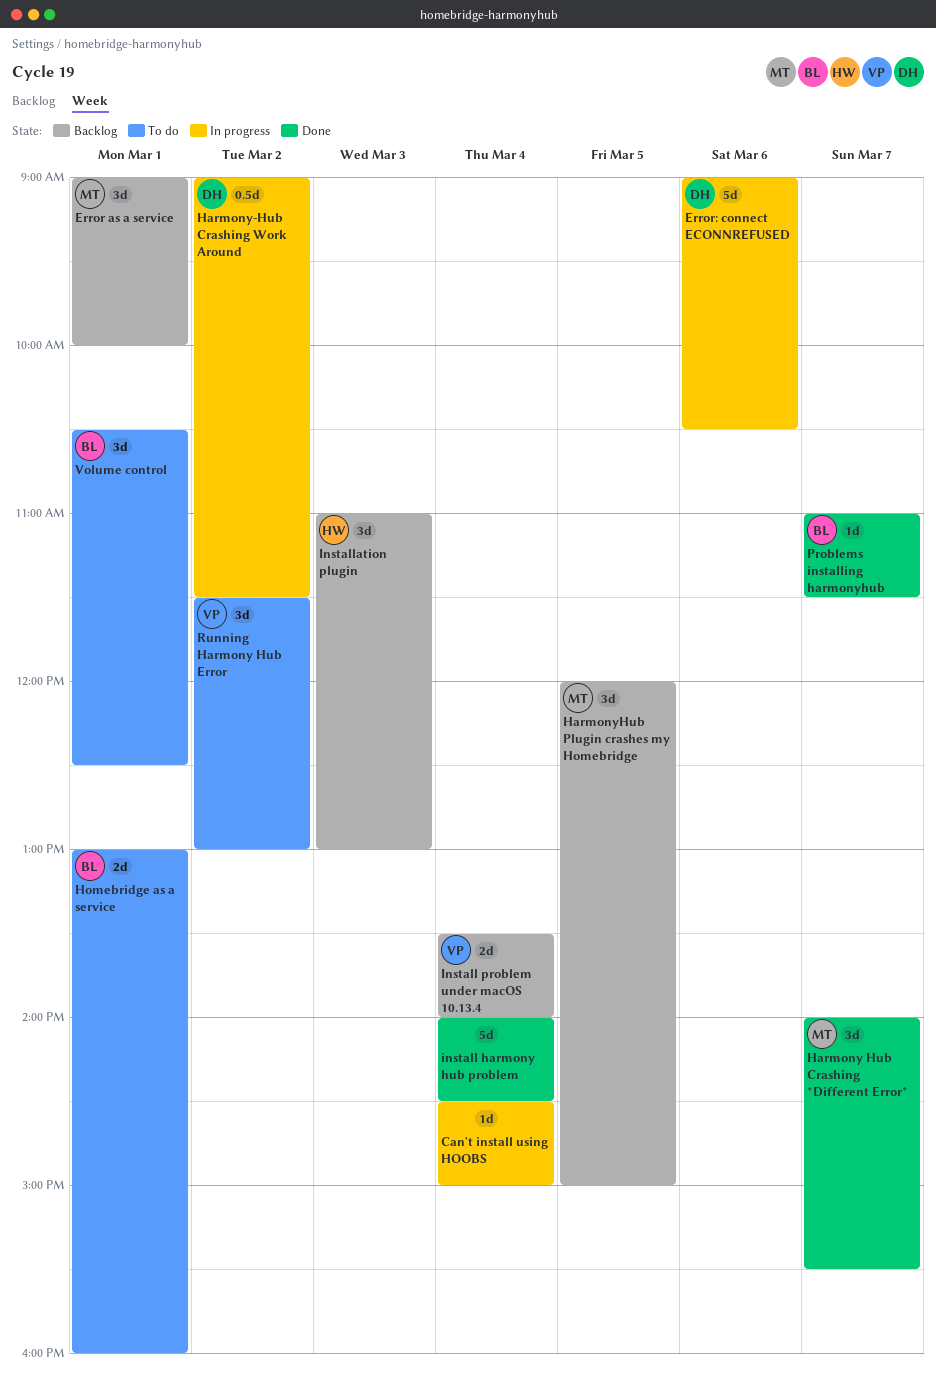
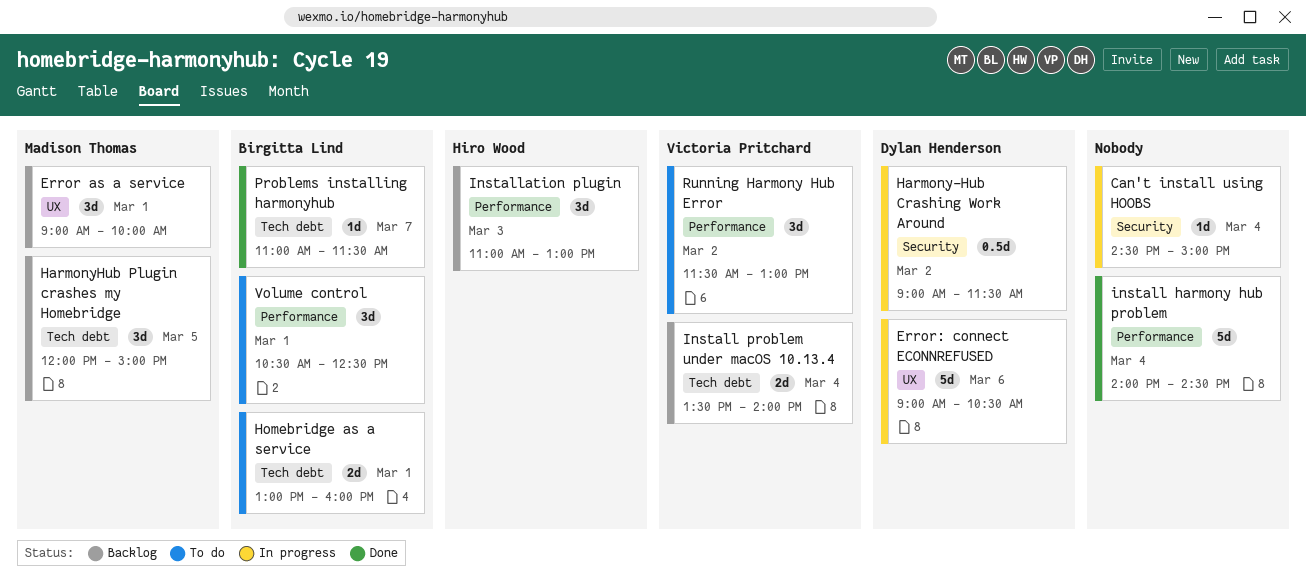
Harmony Hub Crashing *Different Error*: present -> none

